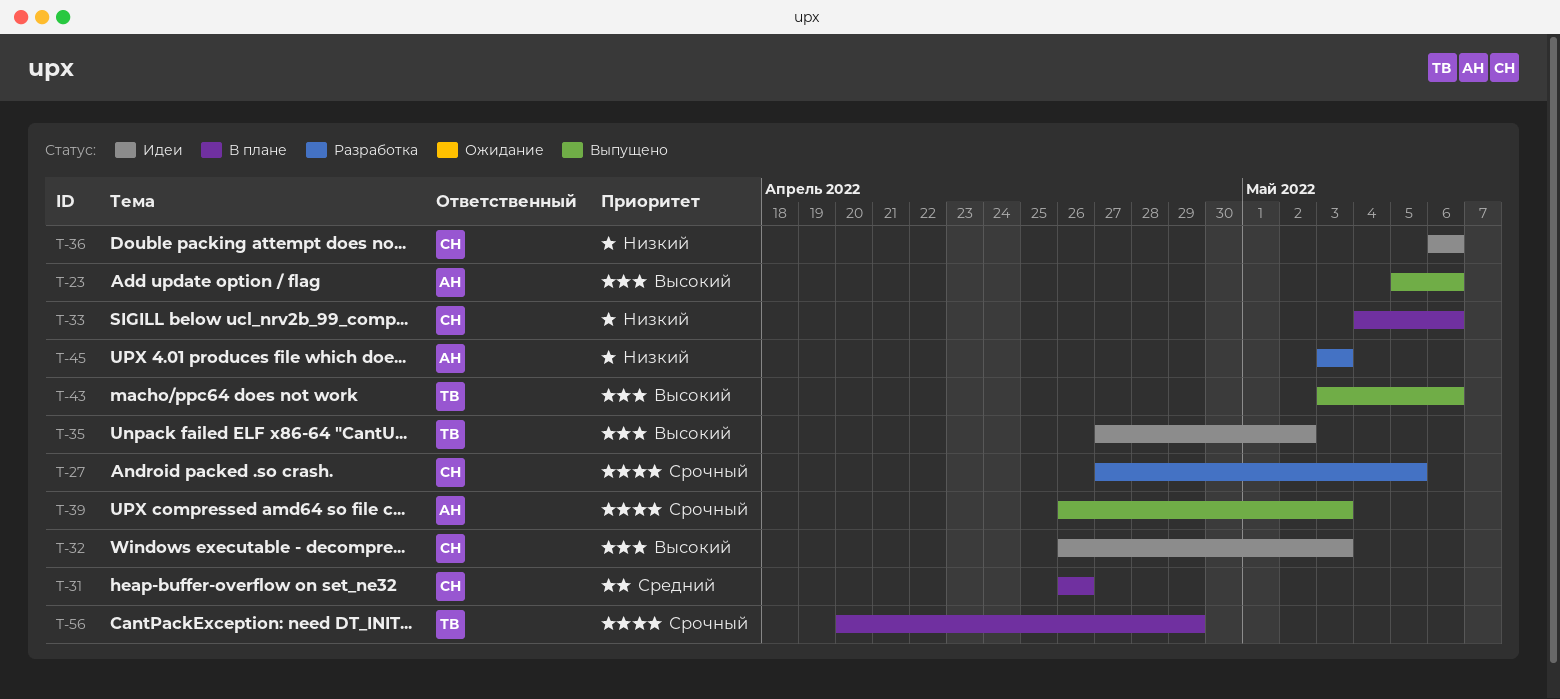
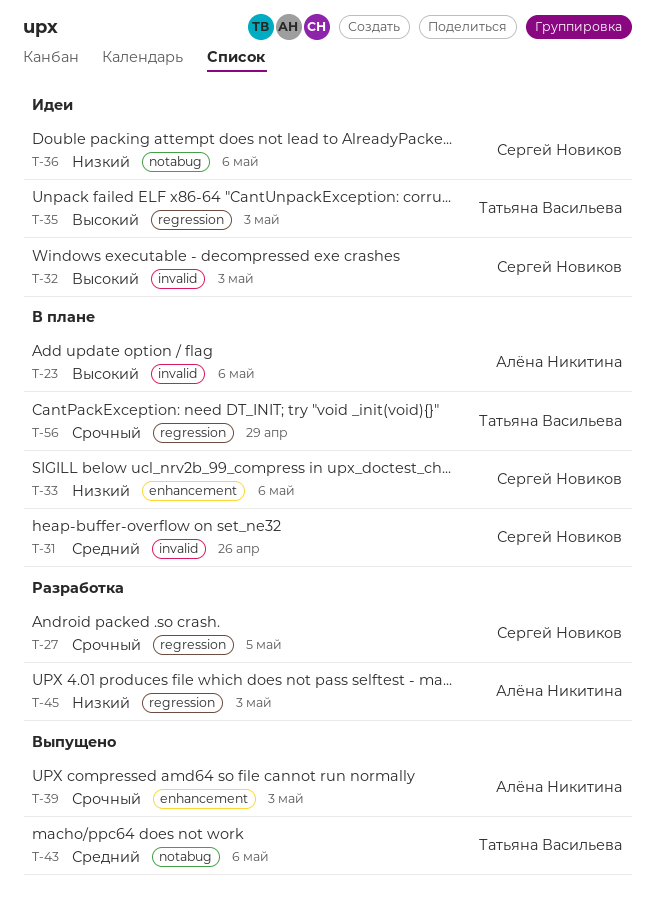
T-23, status: Выпущено -> В плане
T-35, due: May 2 -> May 3
T-43, priority: Высокий -> Средний

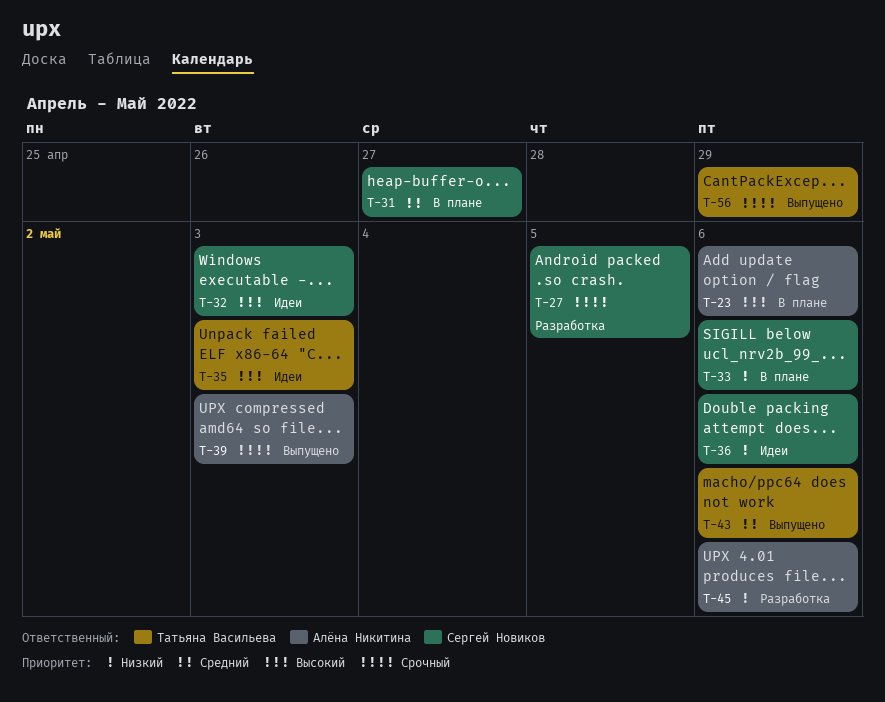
T-31, due: Apr 26 -> Apr 27
T-45, due: May 3 -> May 6
T-56, status: В плане -> Выпущено

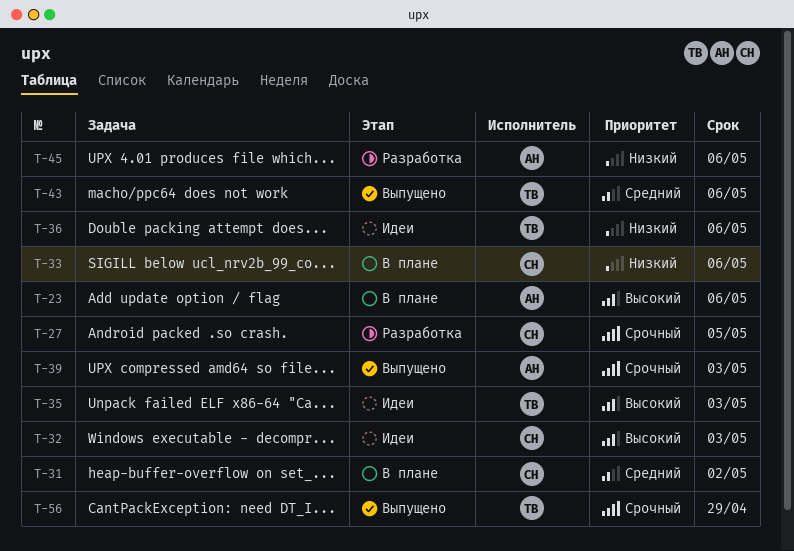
T-31, due: Apr 27 -> May 2
T-36, owner: Сергей Новиков -> Татьяна Васильева

